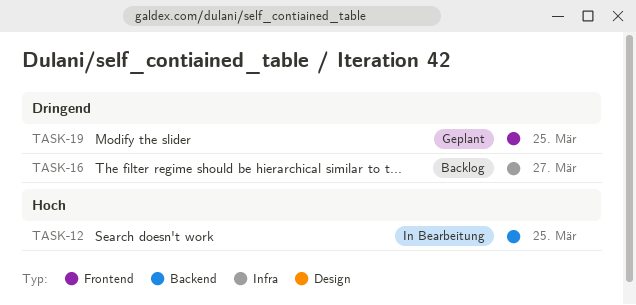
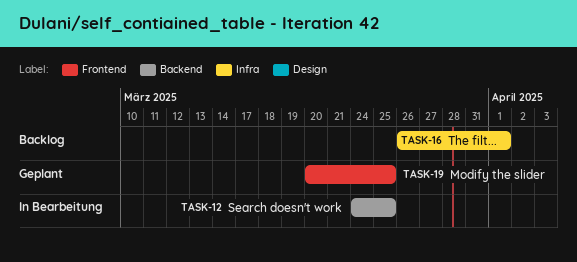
TASK-16, due: Mar 27 -> Apr 1

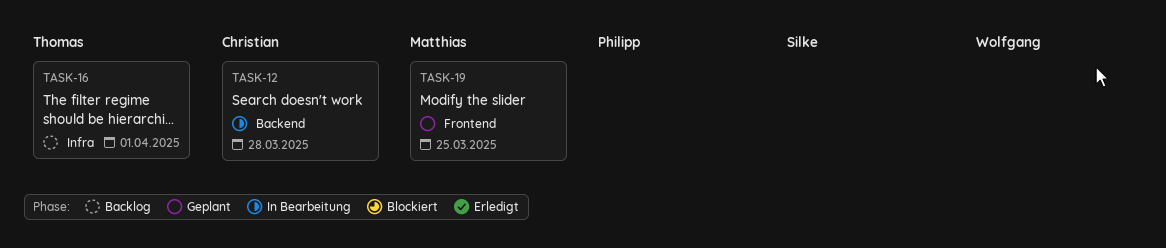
TASK-12, due: Mar 25 -> Mar 28

